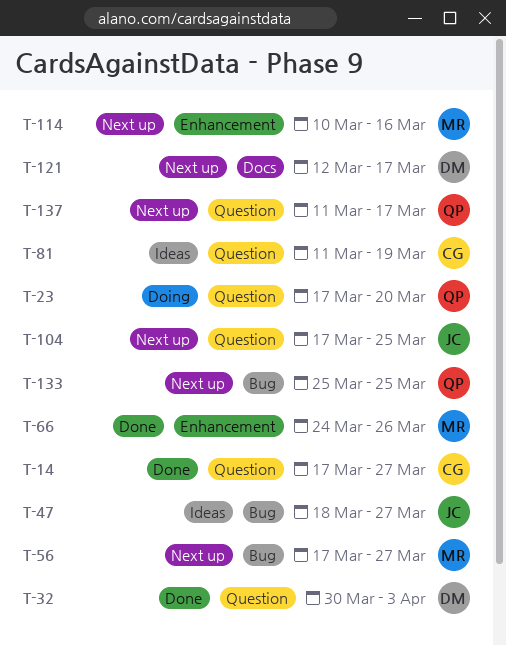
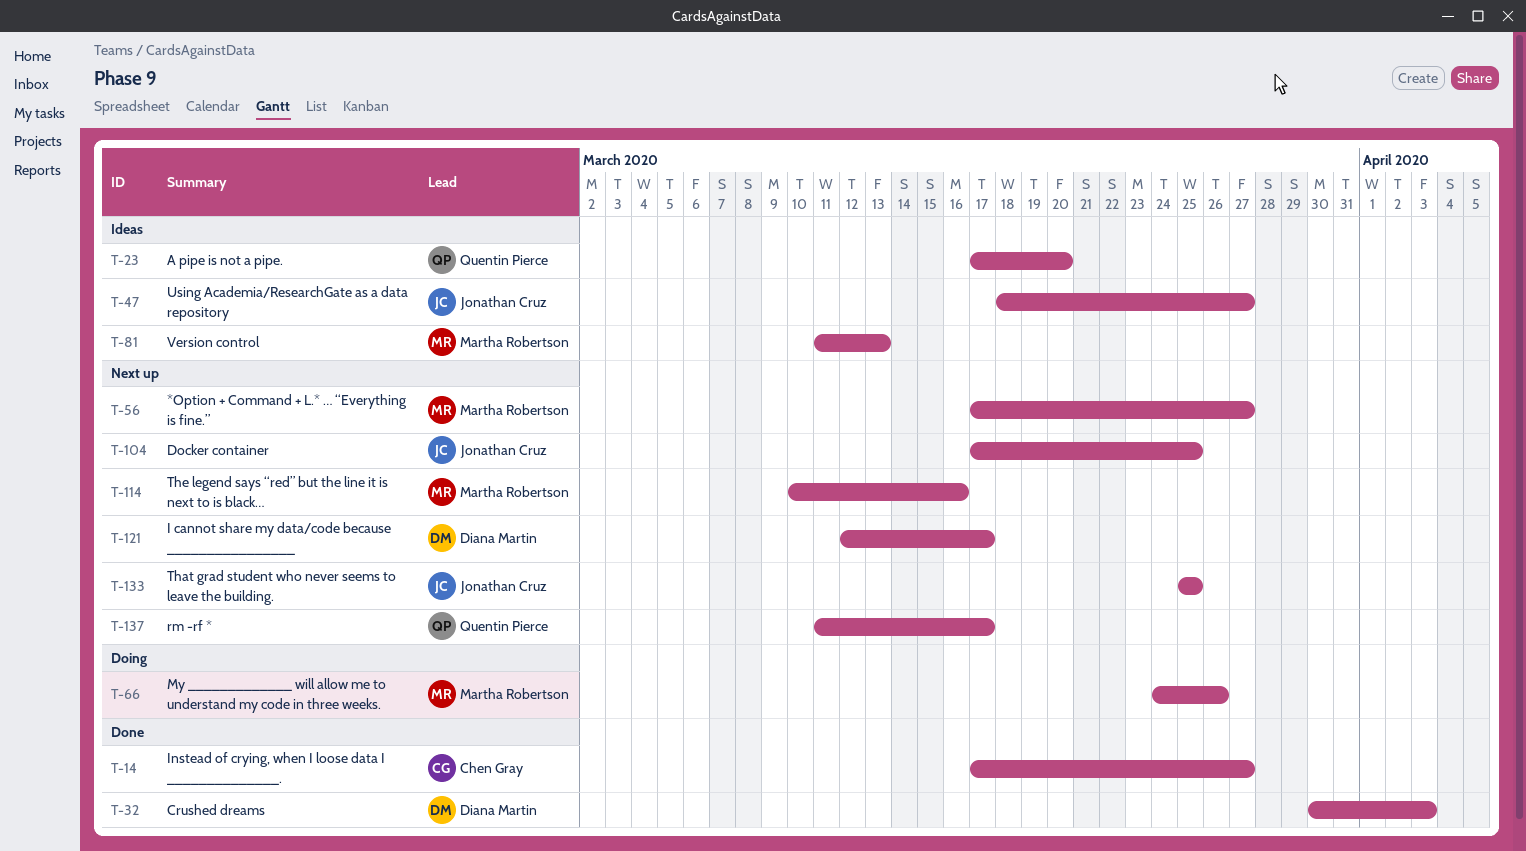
T-23, status: Doing -> Ideas
T-66, status: Done -> Doing
T-81, owner: Chen Gray -> Martha Robertson
T-81, due: Mar 19 -> Mar 13
T-133, owner: Quentin Pierce -> Jonathan Cruz

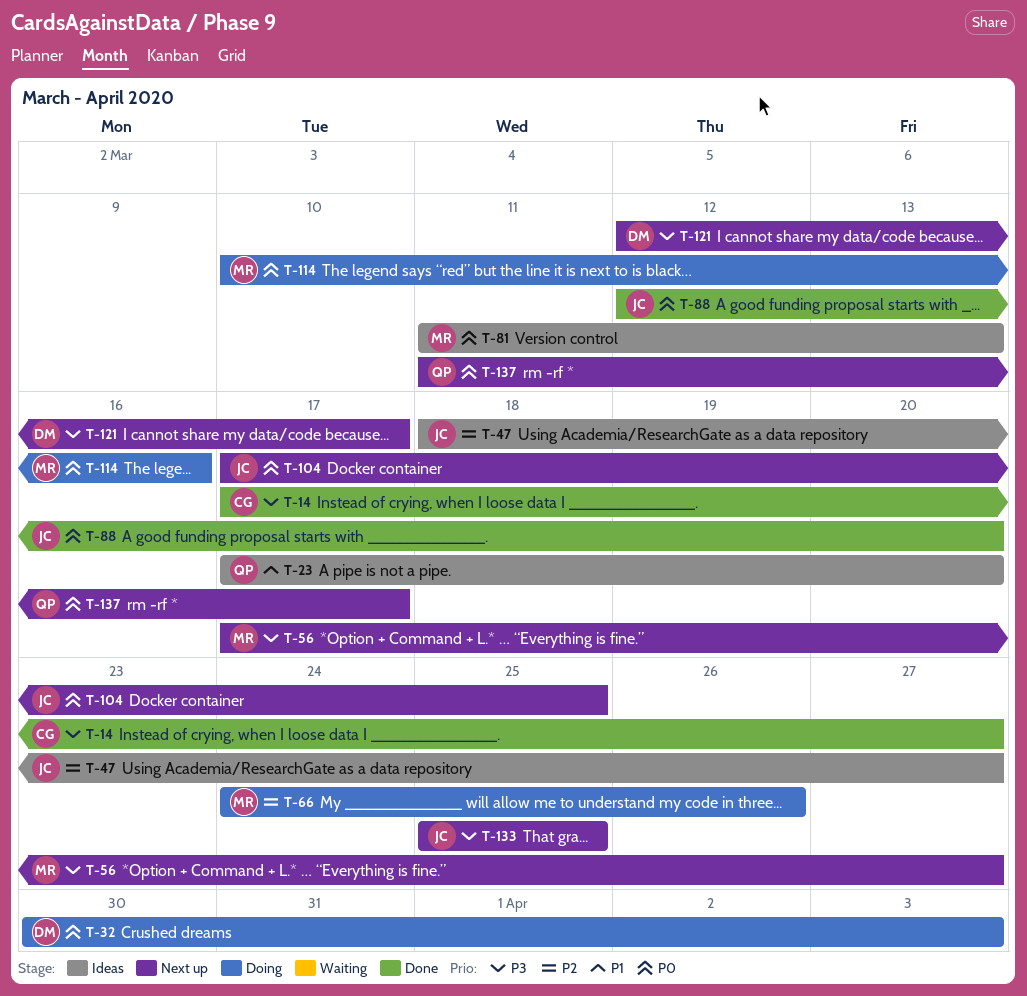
T-32, status: Done -> Doing
T-88: none -> present
T-114, status: Next up -> Doing

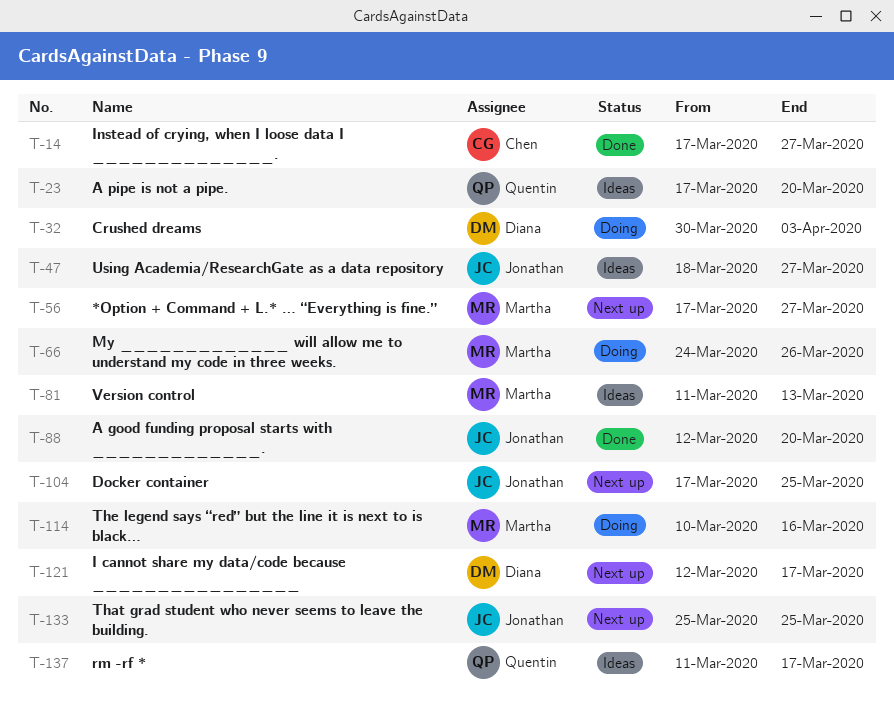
T-137, status: Next up -> Ideas

